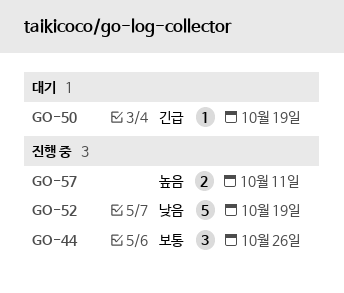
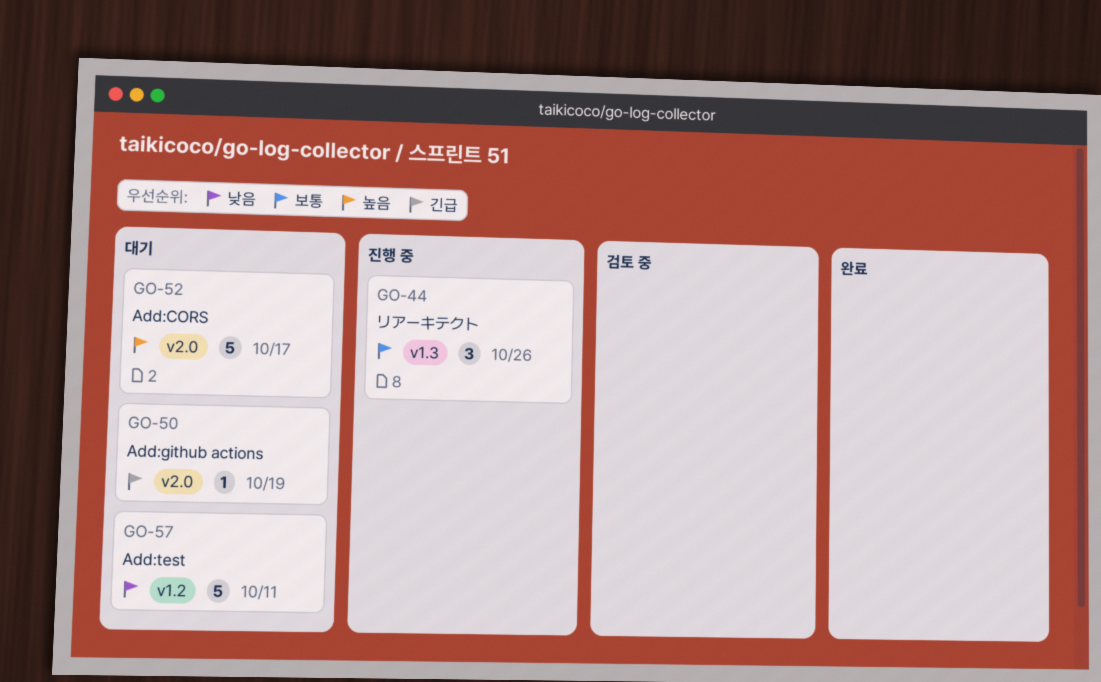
GO-52, status: 진행 중 -> 대기
GO-52, priority: 낮음 -> 높음
GO-52, due: Oct 19 -> Oct 17
GO-57, status: 진행 중 -> 대기
GO-57, priority: 높음 -> 낮음
GO-57, estimate: 2 -> 5

